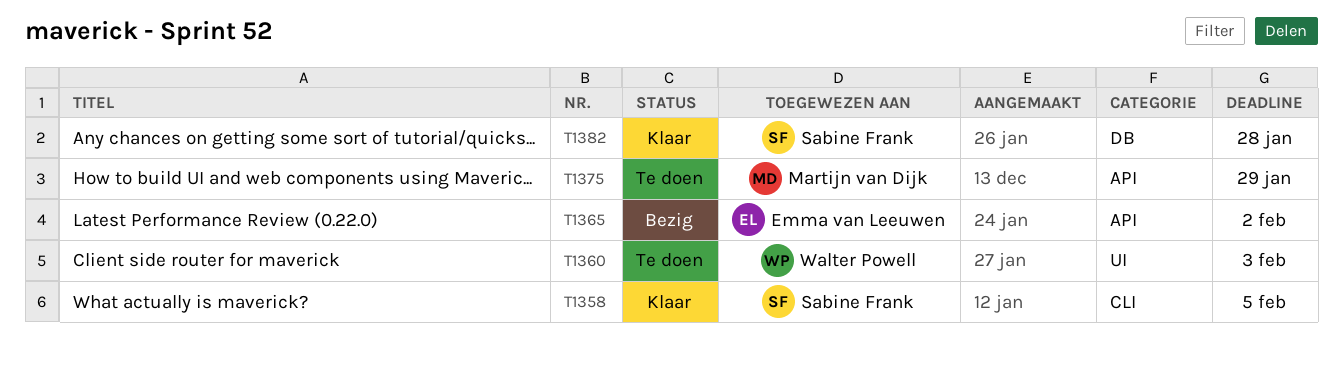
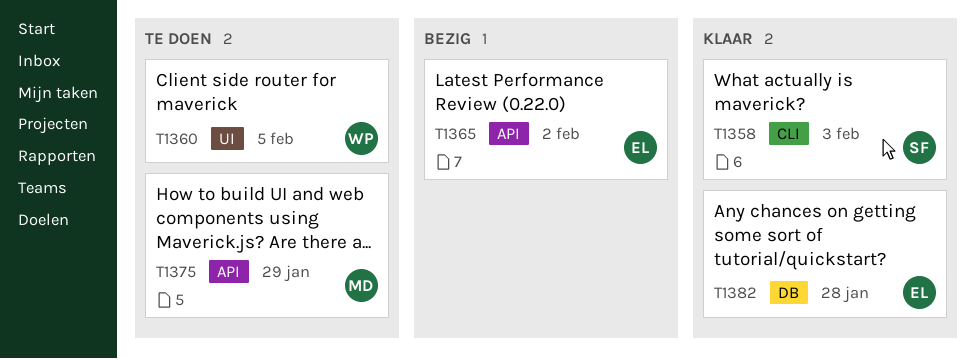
T1358, due: Feb 5 -> Feb 3
T1360, due: Feb 3 -> Feb 5
T1382, owner: Sabine Frank -> Emma van Leeuwen

